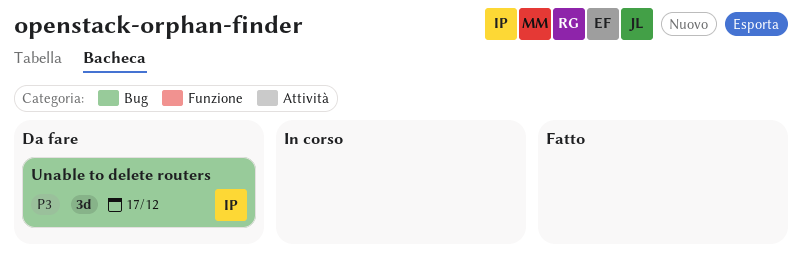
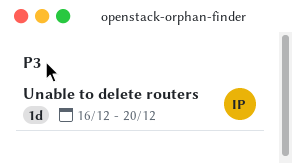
Unable to delete routers, estimate: 3d -> 1d
Unable to delete routers, due: Dec 17 -> Dec 20

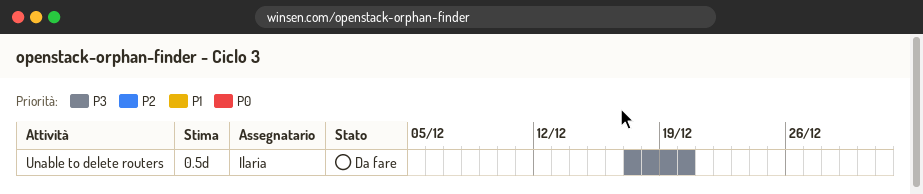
Unable to delete routers, estimate: 1d -> 0.5d
Unable to delete routers, start: Dec 16 -> Dec 17

